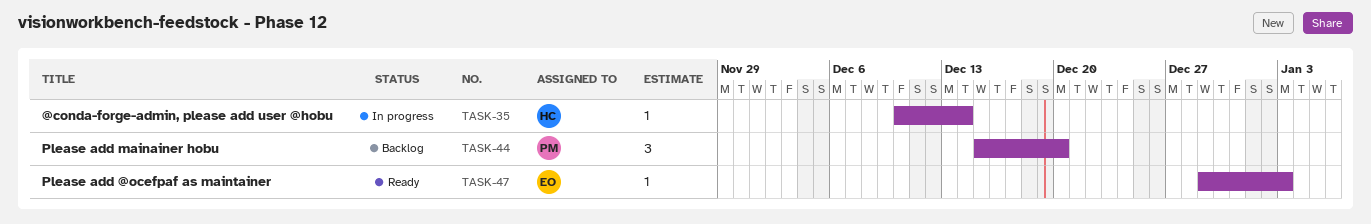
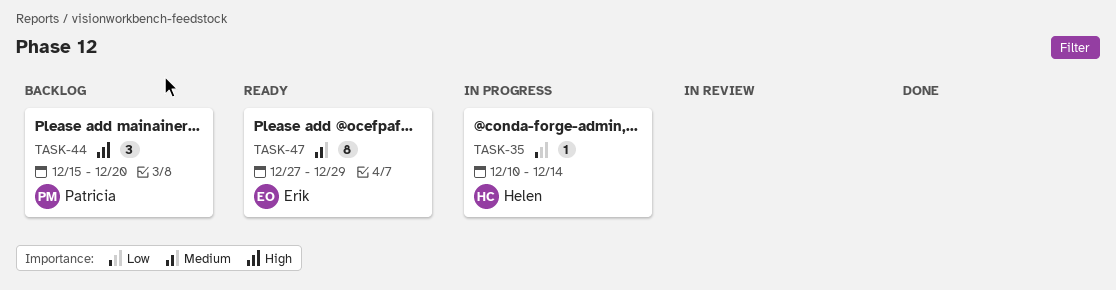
TASK-47, estimate: 1 -> 8
TASK-47, start: Dec 29 -> Dec 27
TASK-47, due: Jan 3 -> Dec 29

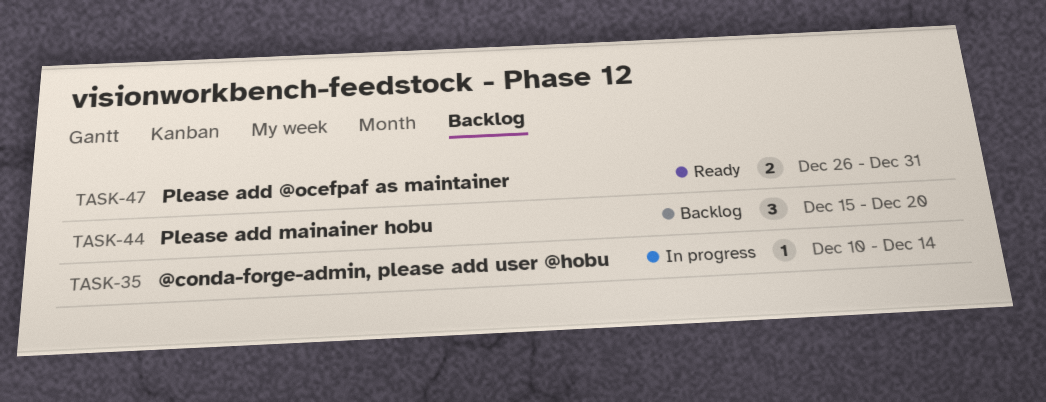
TASK-47, estimate: 8 -> 2
TASK-47, start: Dec 27 -> Dec 26
TASK-47, due: Dec 29 -> Dec 31

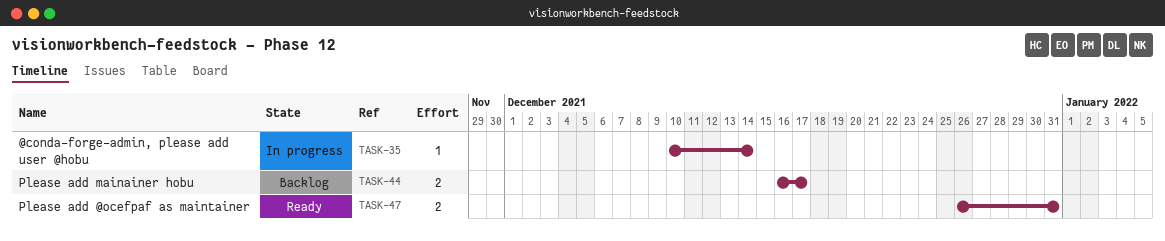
TASK-44, estimate: 3 -> 2
TASK-44, start: Dec 15 -> Dec 16
TASK-44, due: Dec 20 -> Dec 17

